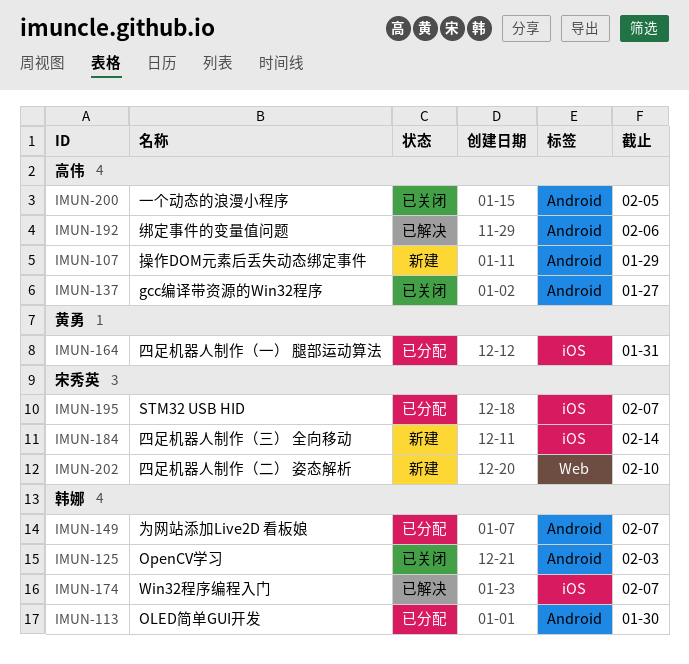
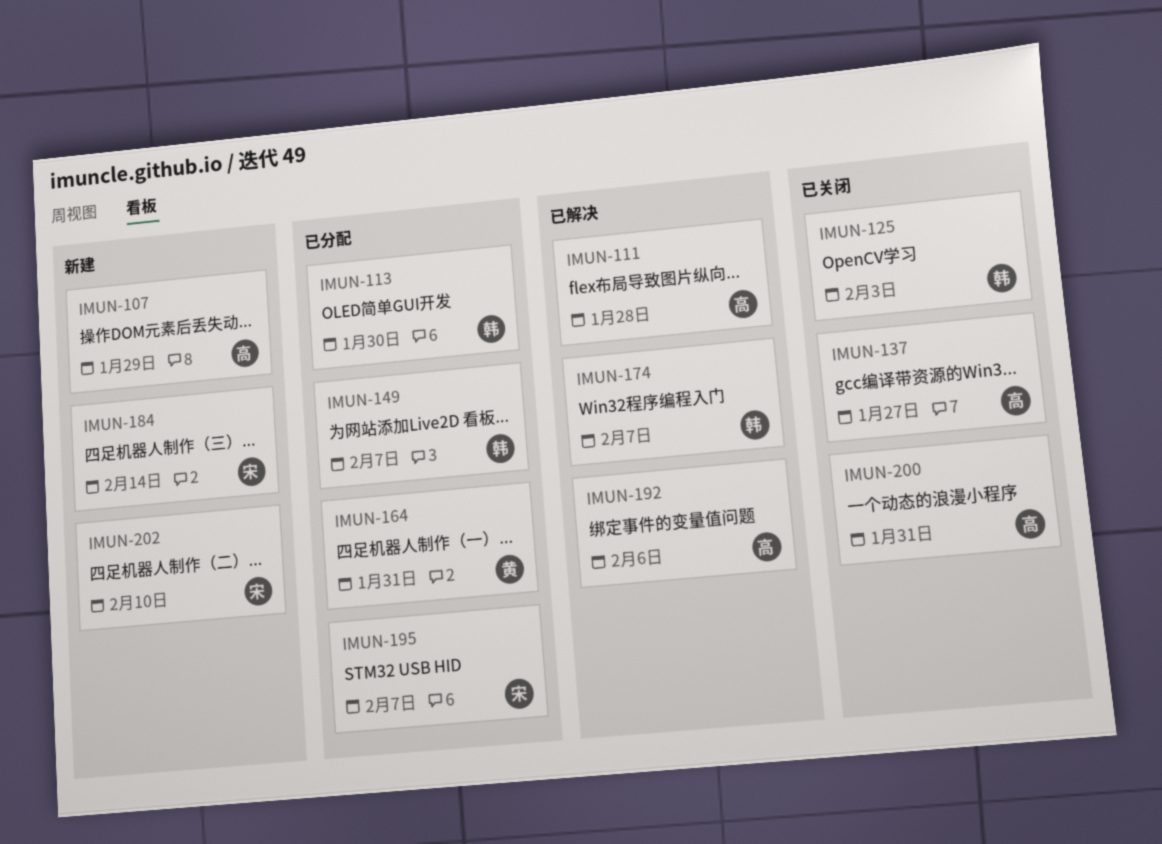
IMUN-111: none -> present
IMUN-200, due: Feb 5 -> Jan 31

